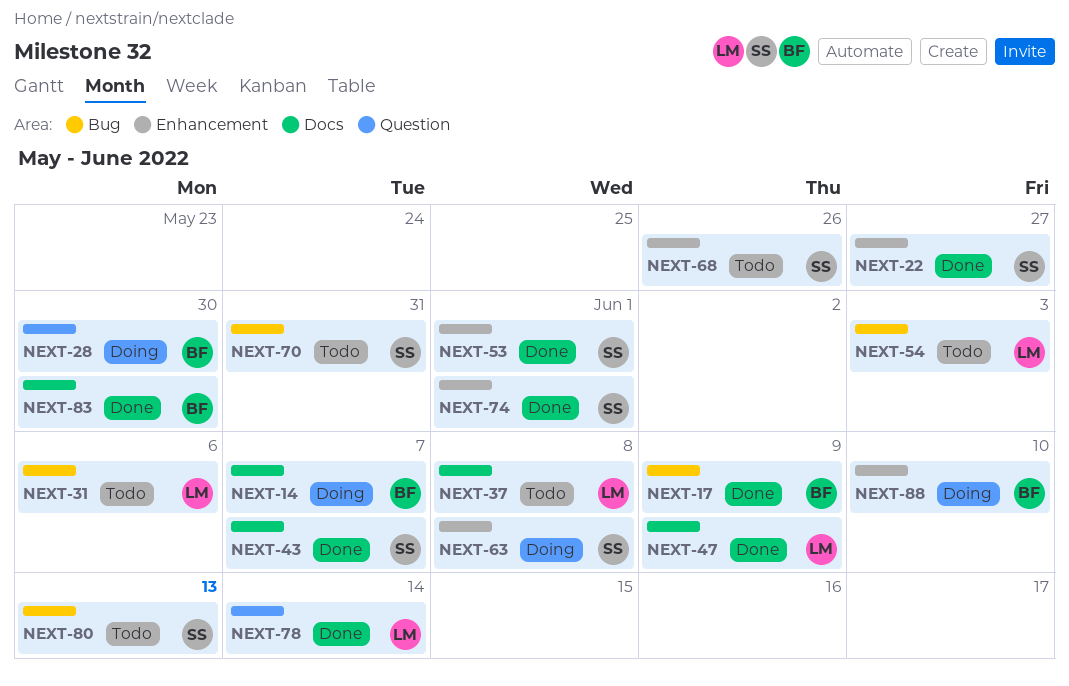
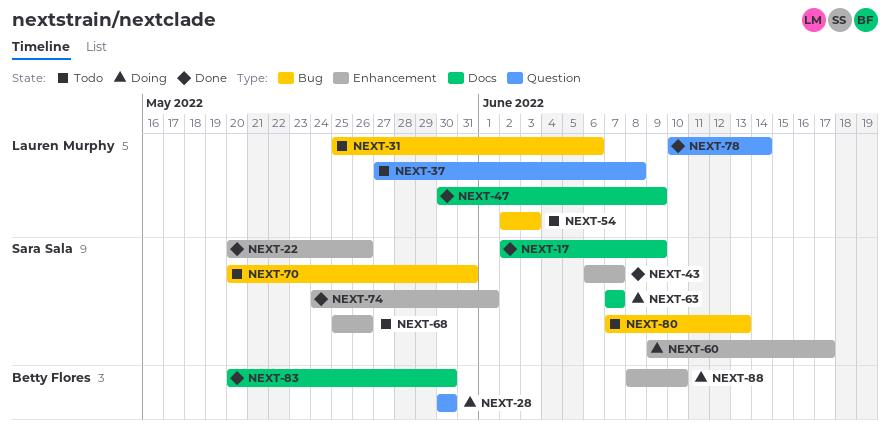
NEXT-14: present -> none
NEXT-17, owner: Betty Flores -> Sara Sala
NEXT-17, label: Bug -> Docs
NEXT-22, due: May 27 -> May 26
NEXT-37, label: Docs -> Question
NEXT-43, label: Docs -> Enhancement
NEXT-53: present -> none
NEXT-60: none -> present
NEXT-63, label: Enhancement -> Docs
NEXT-63, due: Jun 8 -> Jun 7

